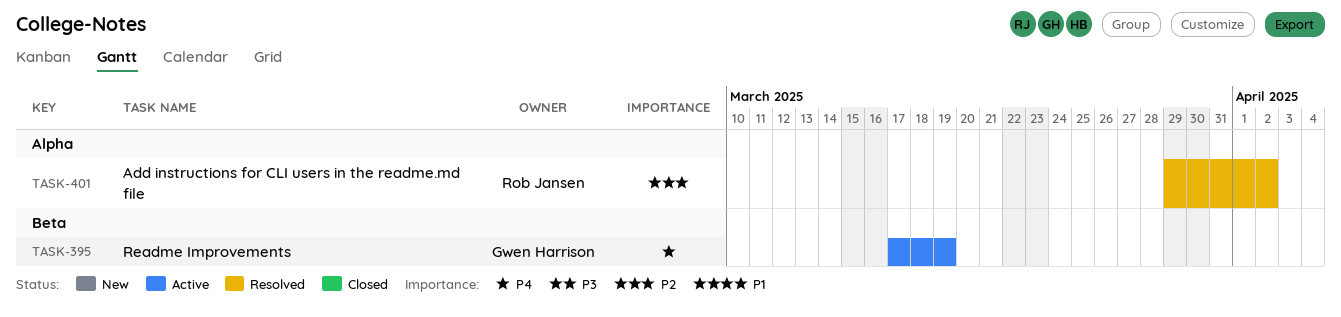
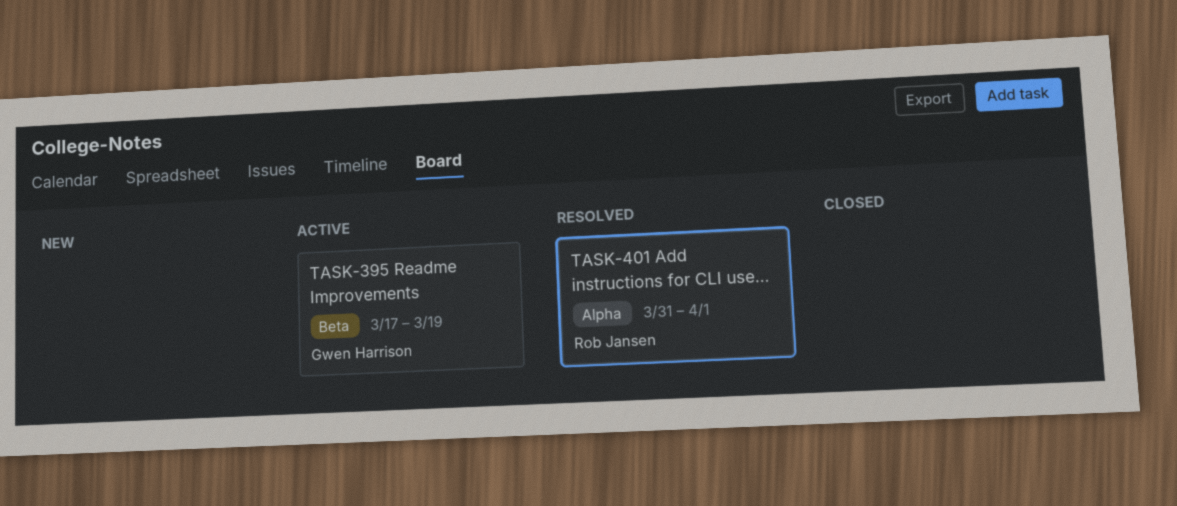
TASK-401, start: Mar 29 -> Mar 31
TASK-401, due: Apr 2 -> Apr 1

